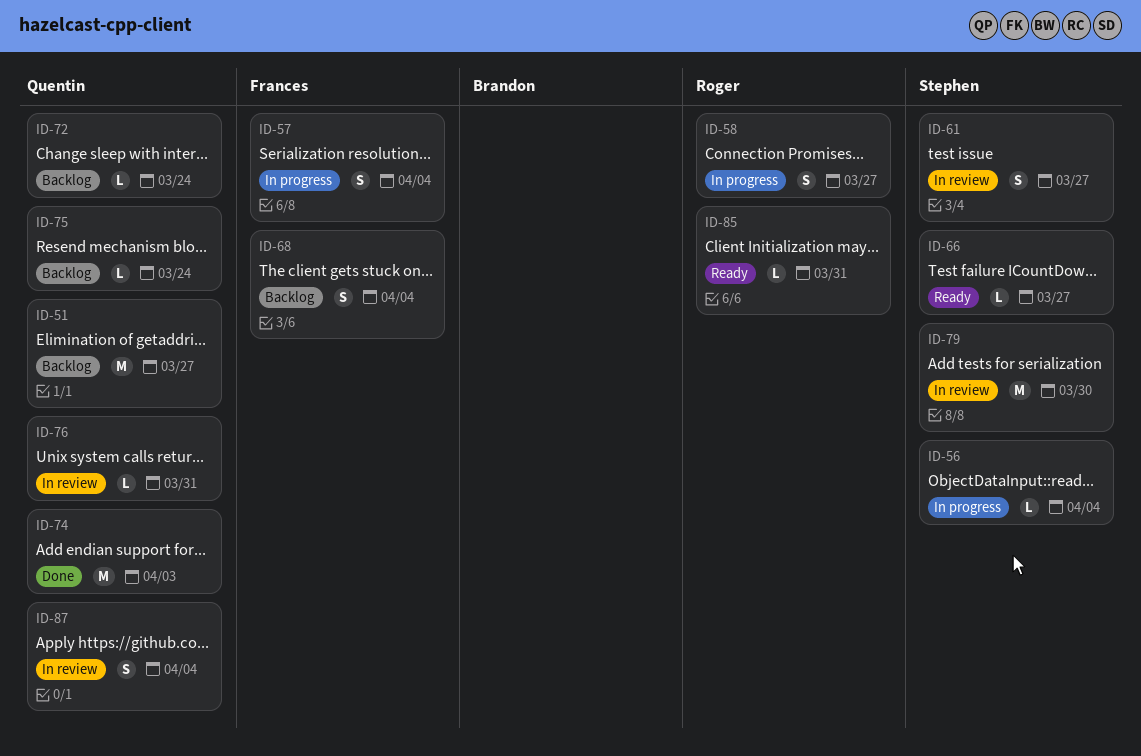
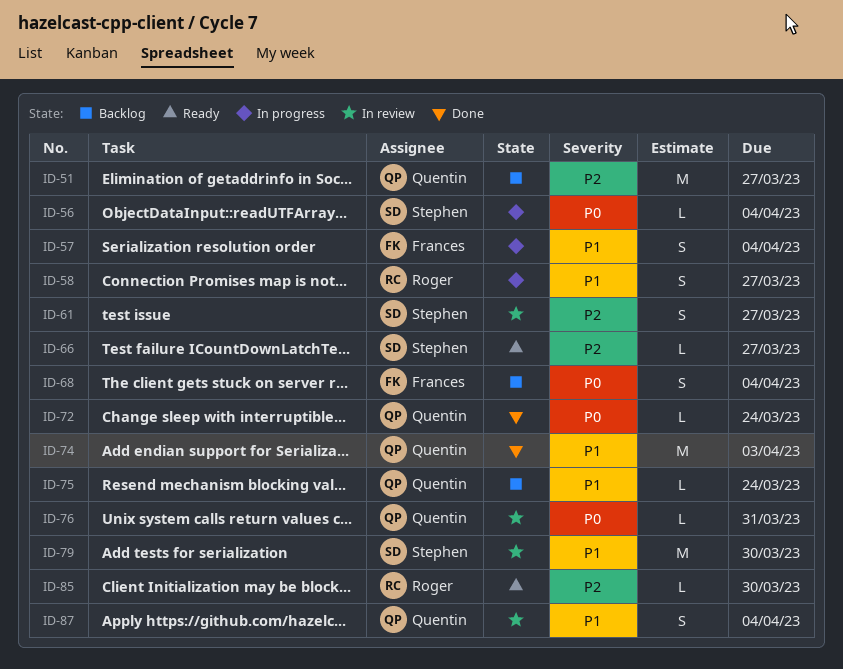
ID-72, status: Backlog -> Done
ID-85, due: Mar 31 -> Mar 30

